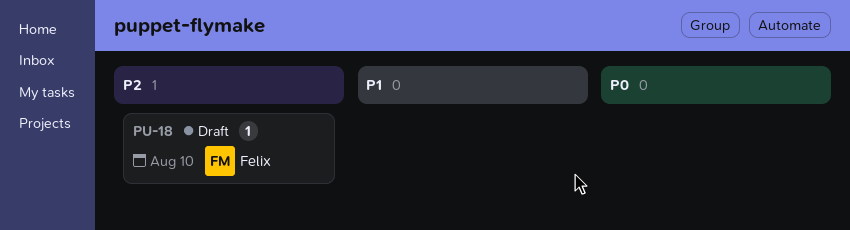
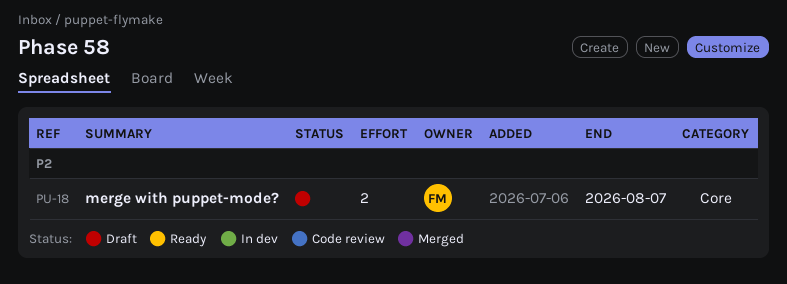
PU-18, estimate: 1 -> 2
PU-18, due: Aug 10 -> Aug 7

